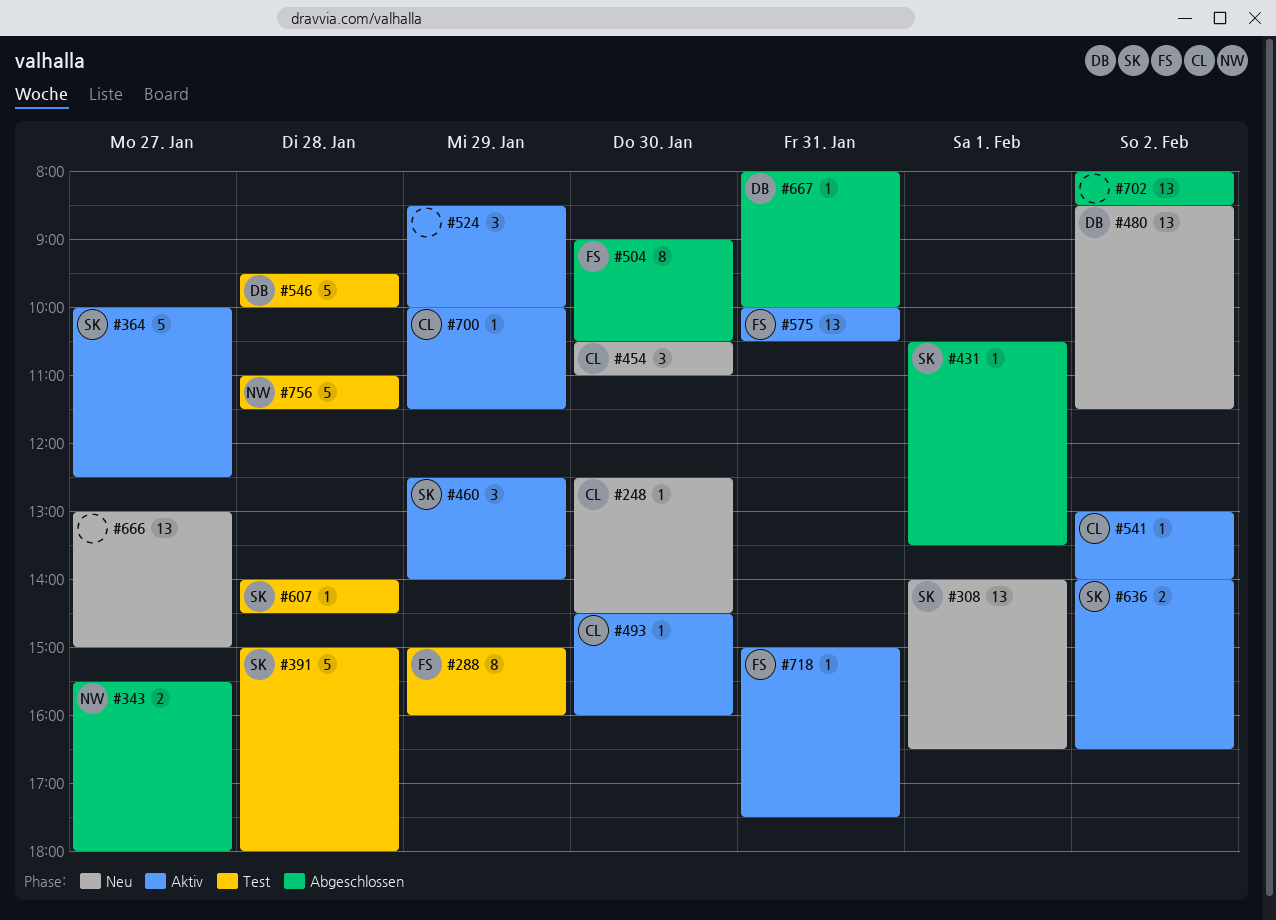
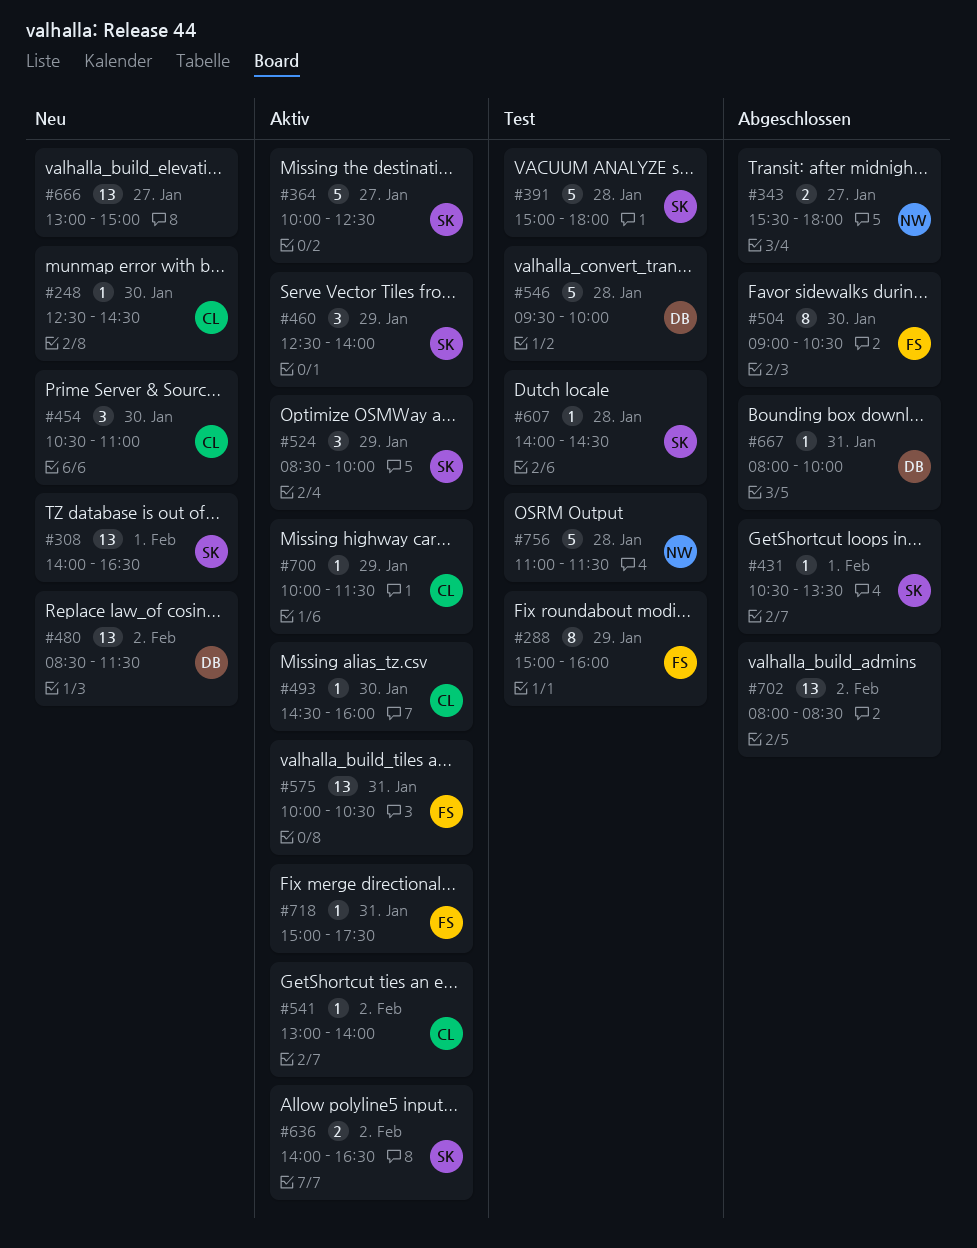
#524, owner: none -> SK

